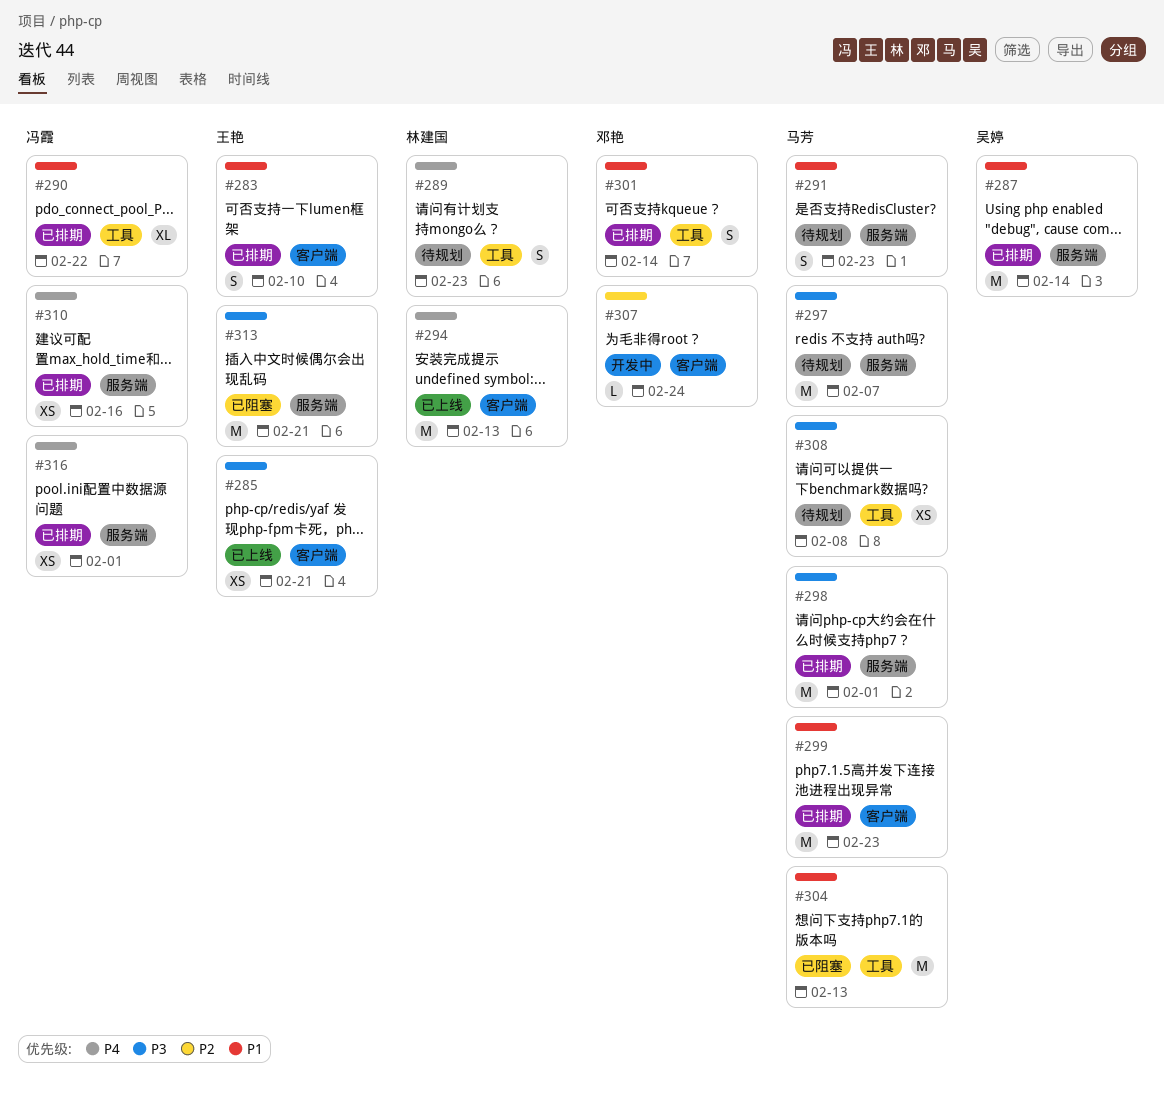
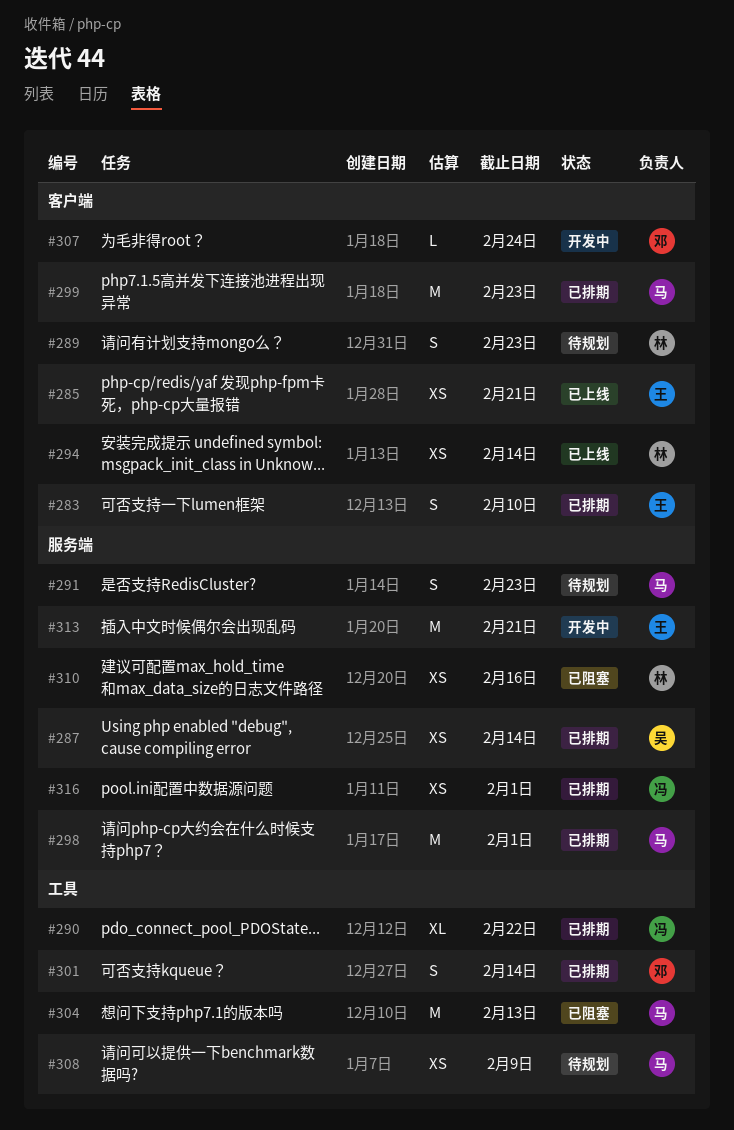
#287, estimate: M -> XS
#289, label: 工具 -> 客户端
#294, estimate: M -> XS
#294, due: Feb 13 -> Feb 14
#297: present -> none
#308, due: Feb 8 -> Feb 9
#310, status: 已排期 -> 已阻塞
#310, owner: 冯霞 -> 林建国
#313, status: 已阻塞 -> 开发中

